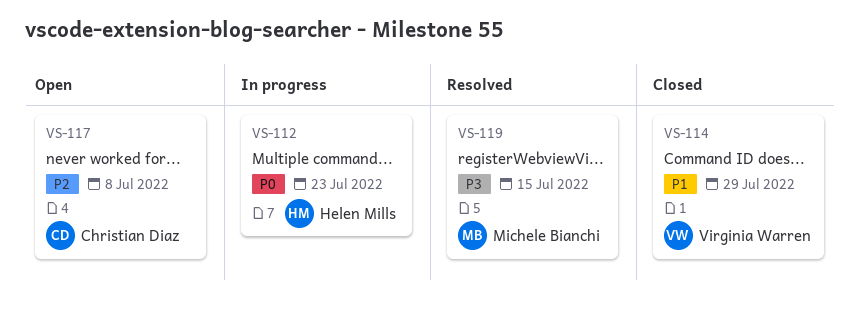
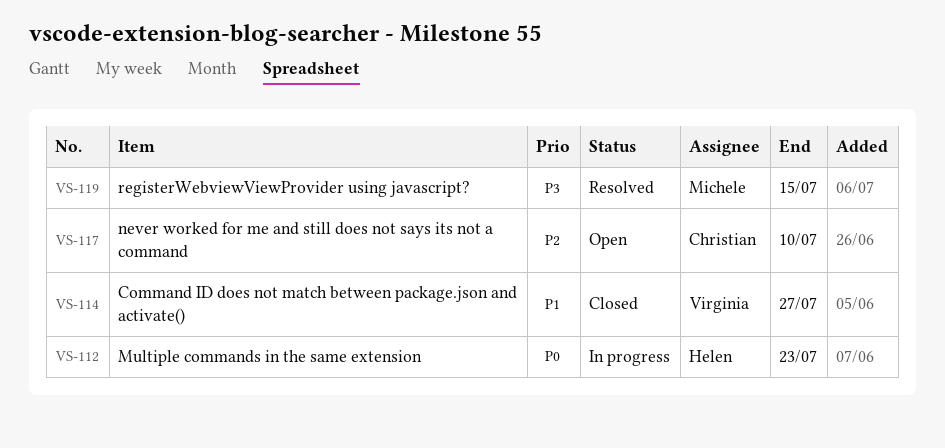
VS-114, due: Jul 29 -> Jul 27
VS-117, due: Jul 8 -> Jul 10

